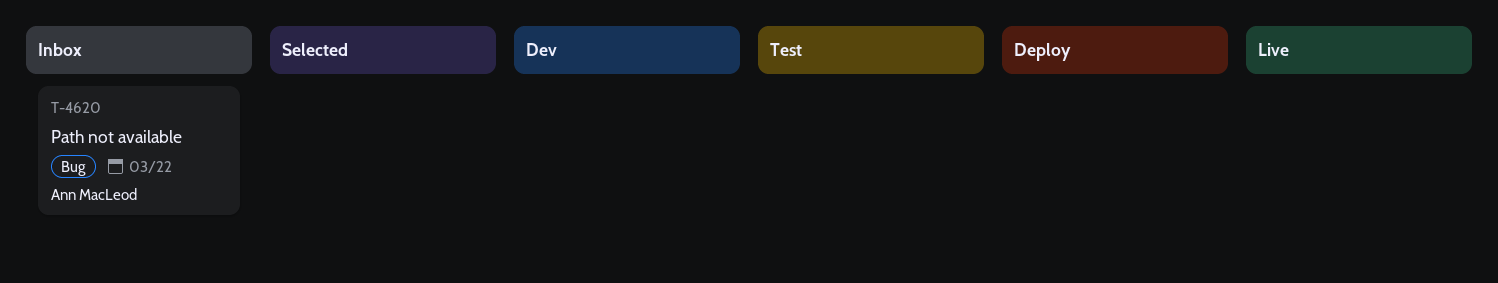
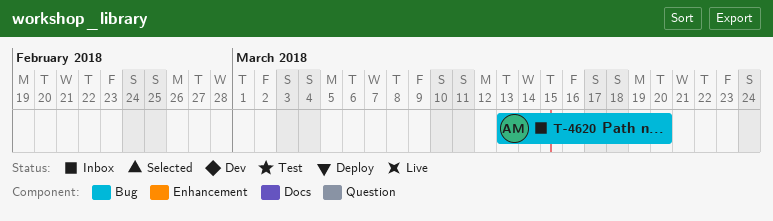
T-4620, due: Mar 22 -> Mar 20

